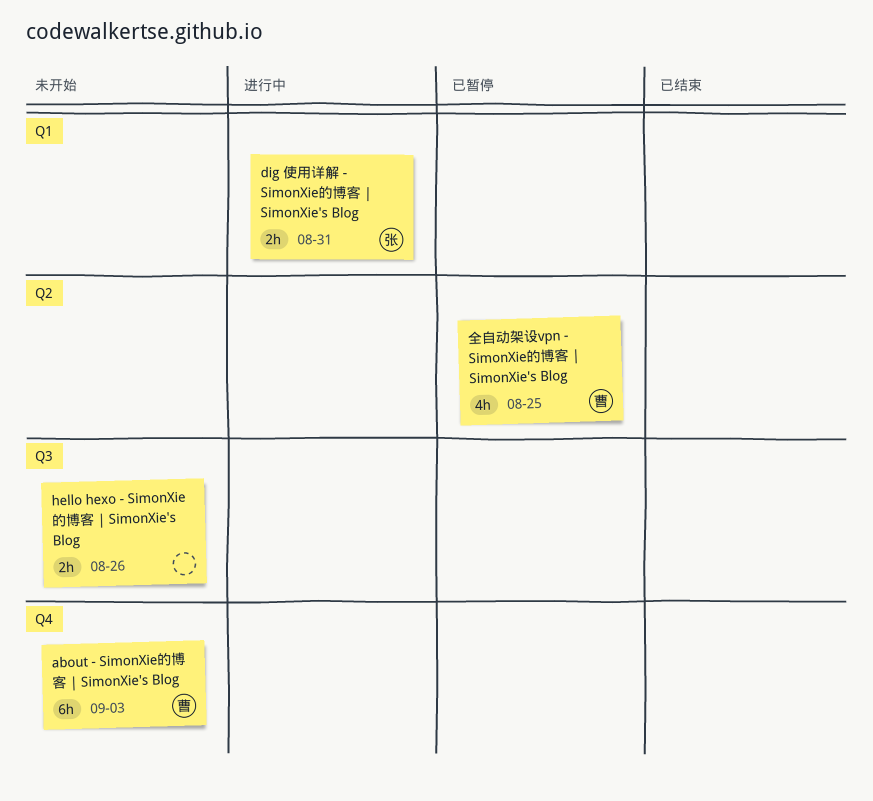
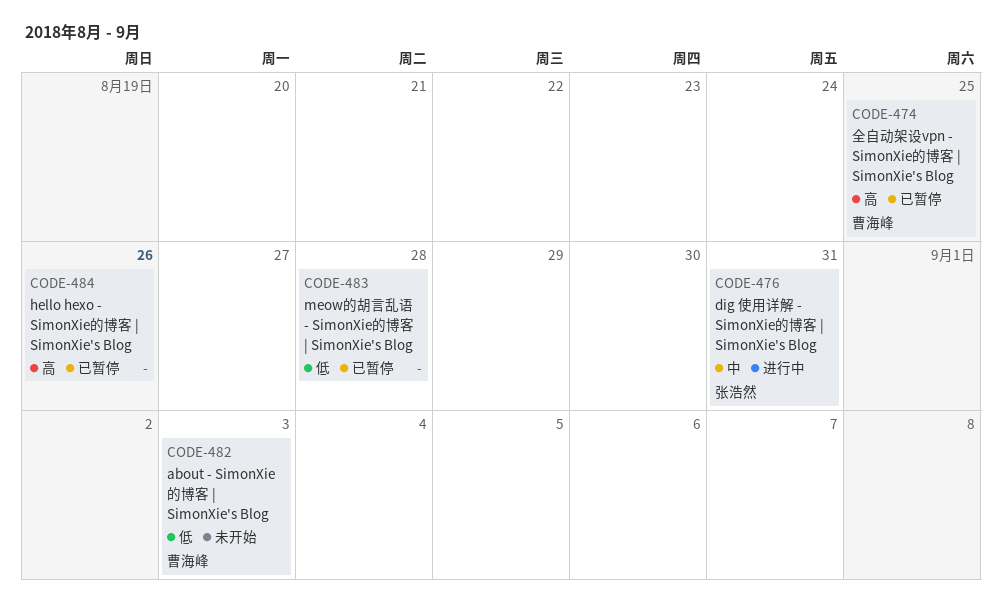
hello hexo - SimonXie的博客 | SimonXie's Blog, status: 未开始 -> 已暂停
meow的胡言乱语 - SimonXie的博客 | SimonXie's Blog: none -> present

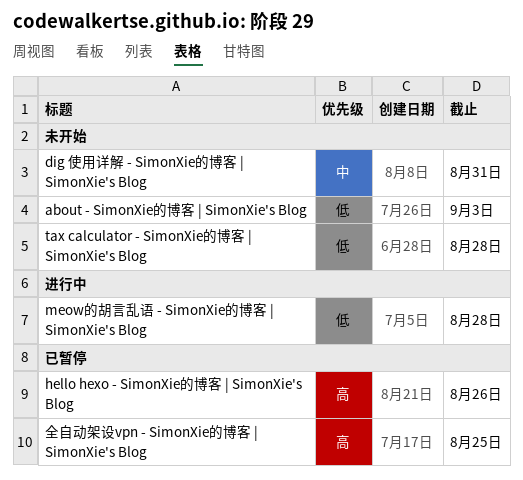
dig 使用详解 - SimonXie的博客 | SimonXie's Blog, status: 进行中 -> 未开始
meow的胡言乱语 - SimonXie的博客 | SimonXie's Blog, status: 已暂停 -> 进行中
tax calculator - SimonXie的博客 | SimonXie's Blog: none -> present

